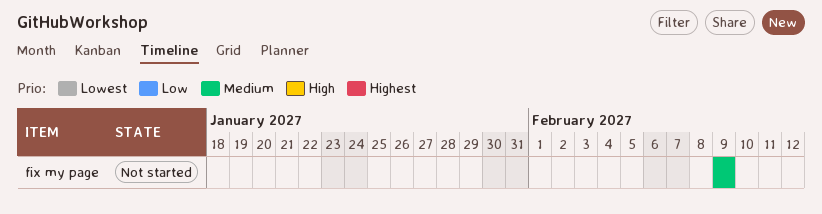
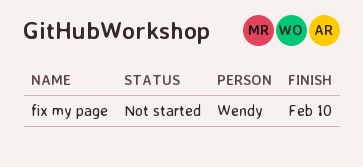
fix my page, due: Feb 9 -> Feb 10

